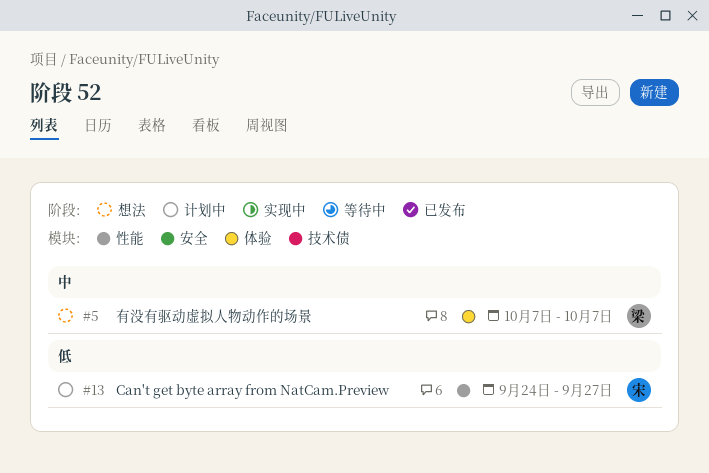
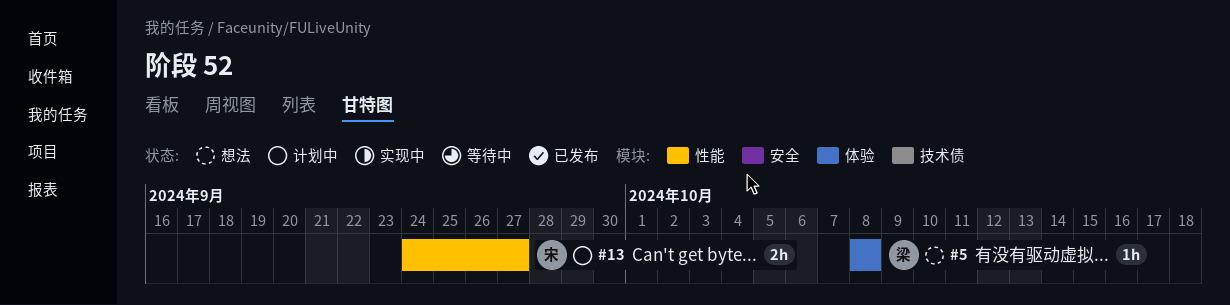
#5, start: Oct 7 -> Oct 8
#5, due: Oct 7 -> Oct 8

